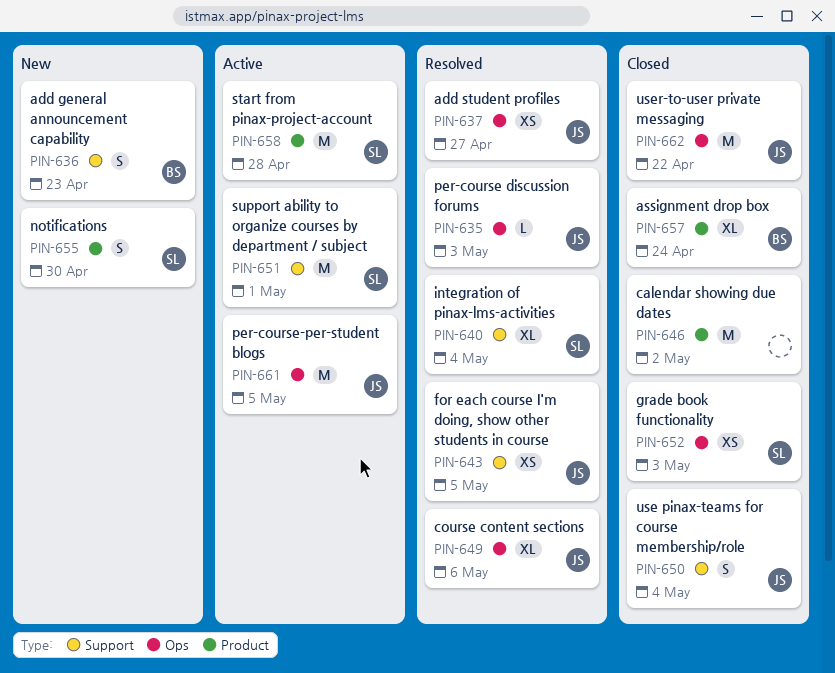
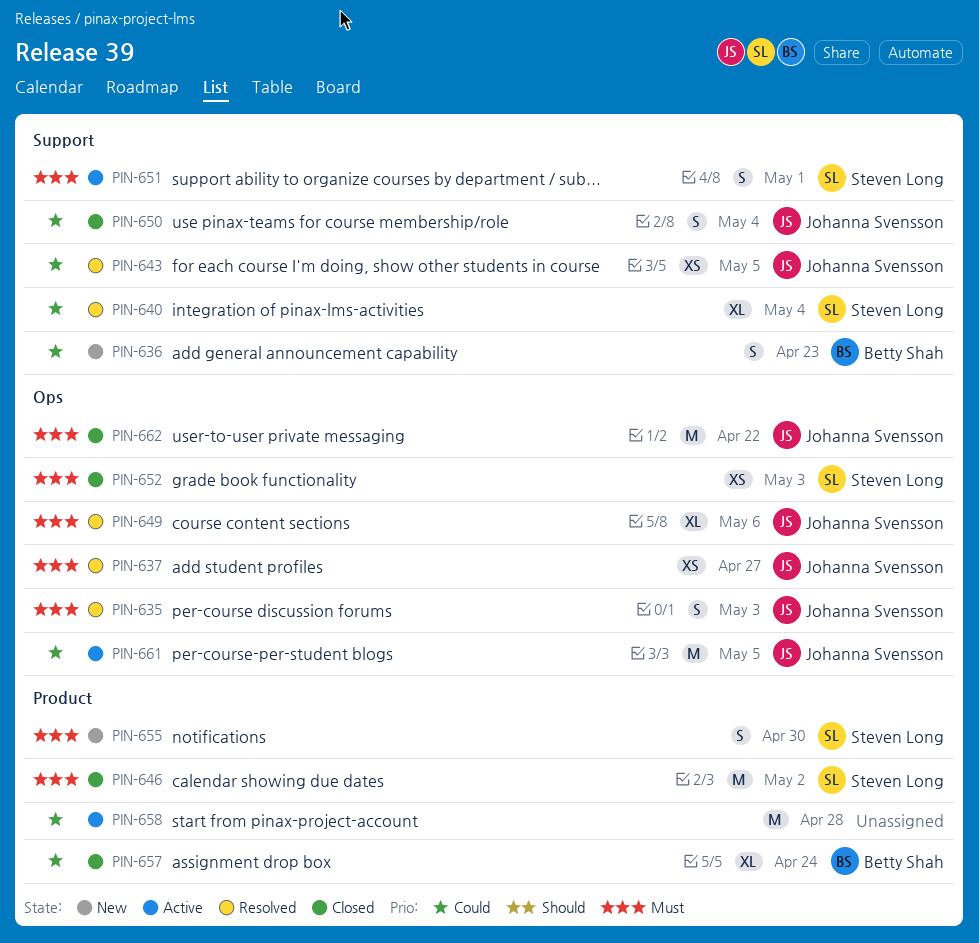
PIN-635, estimate: L -> S
PIN-646, owner: none -> Steven Long
PIN-651, estimate: M -> S
PIN-658, owner: Steven Long -> none

